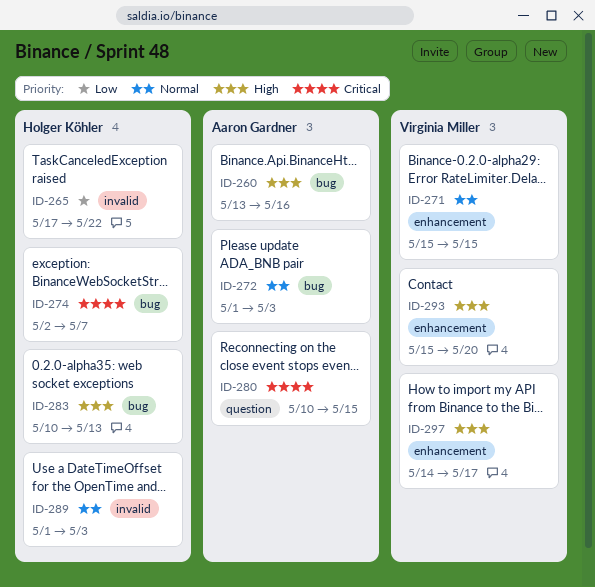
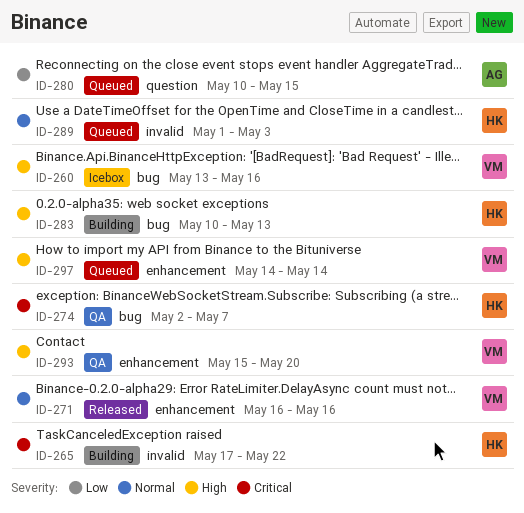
ID-260, owner: Aaron Gardner -> Virginia Miller
ID-265, priority: Low -> Critical
ID-271, start: May 15 -> May 16
ID-271, due: May 15 -> May 16
ID-272: present -> none
ID-280, priority: Critical -> Low
ID-297, due: May 17 -> May 14

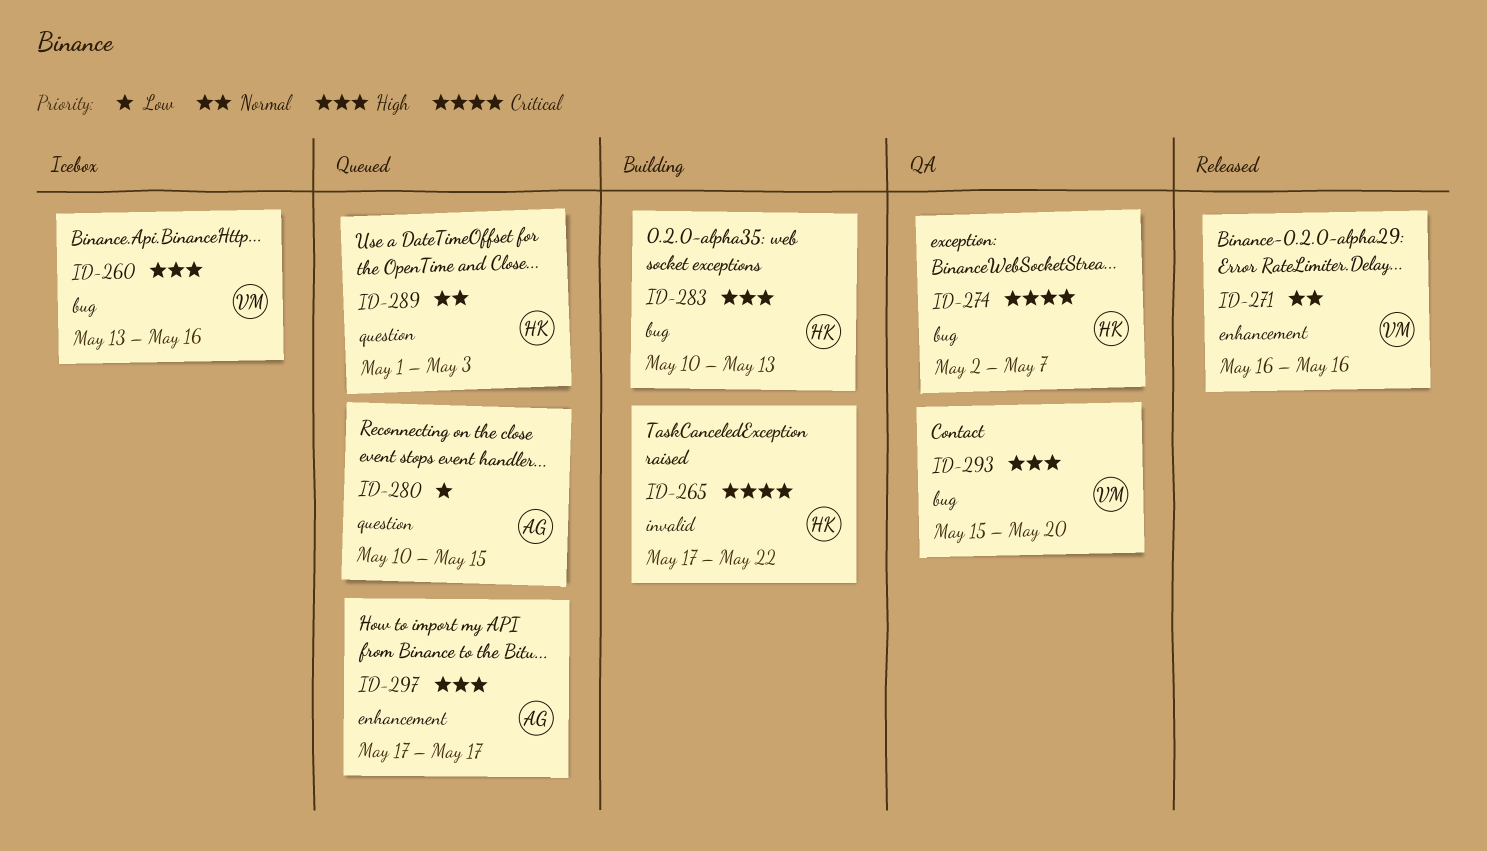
ID-289, label: invalid -> question
ID-293, label: enhancement -> bug
ID-297, owner: VM -> AG
ID-297, start: May 14 -> May 17
ID-297, due: May 14 -> May 17

